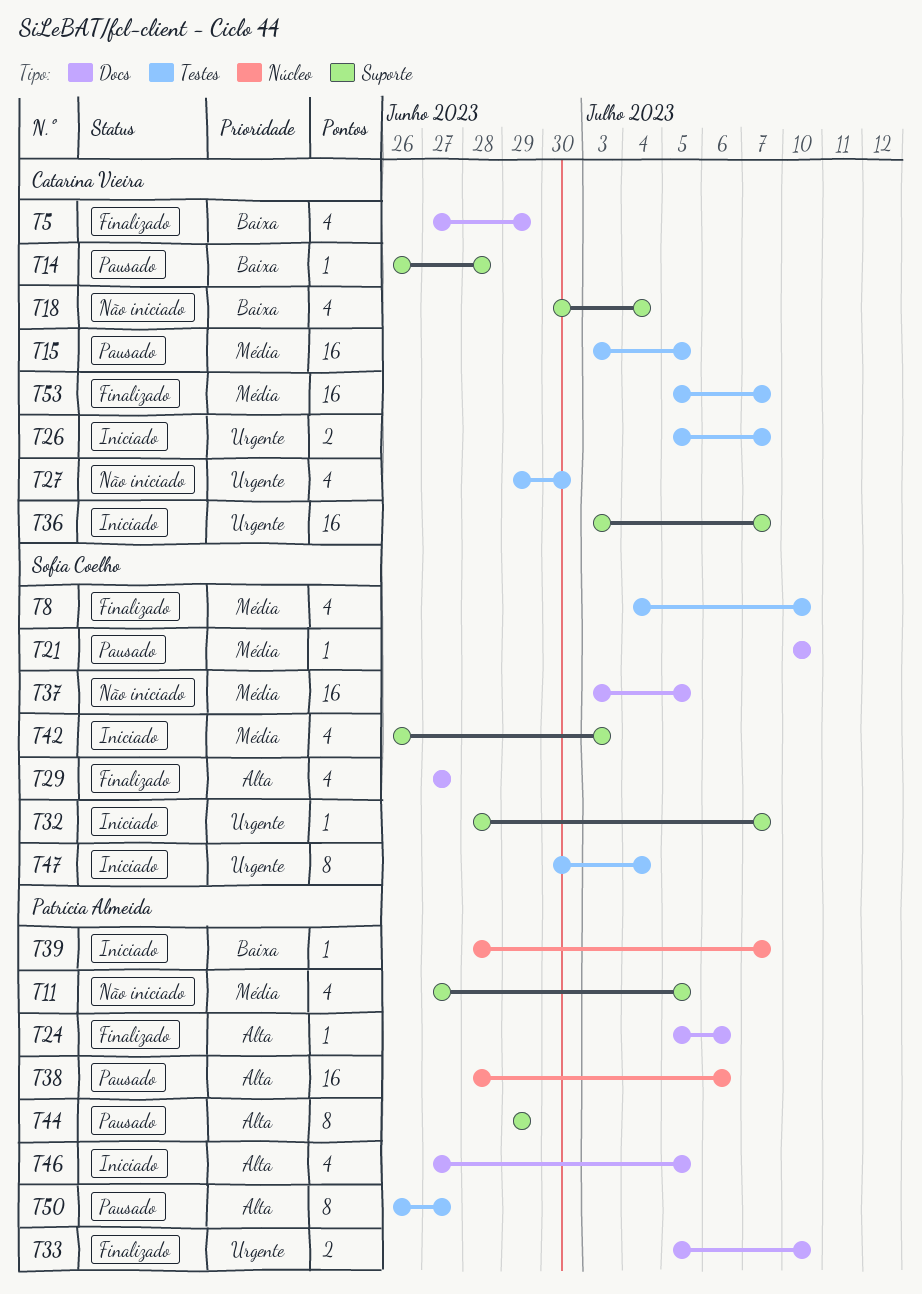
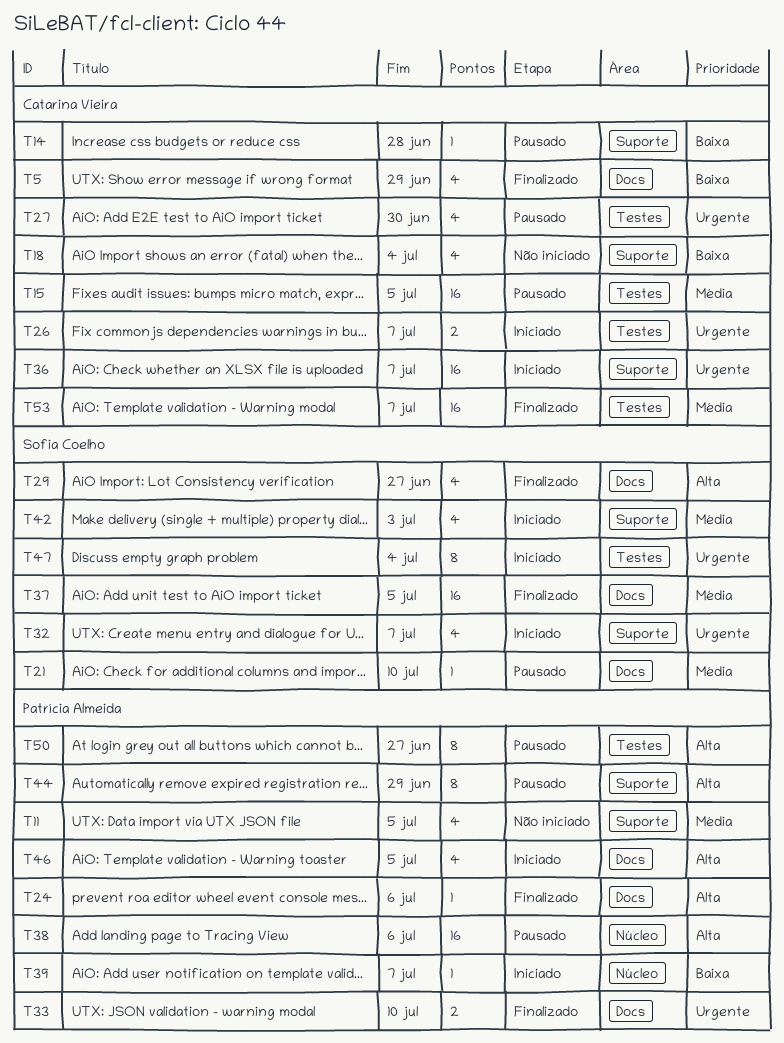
T8: present -> none
T27, status: Não iniciado -> Pausado
T32, estimate: 1 -> 4
T37, status: Não iniciado -> Finalizado

